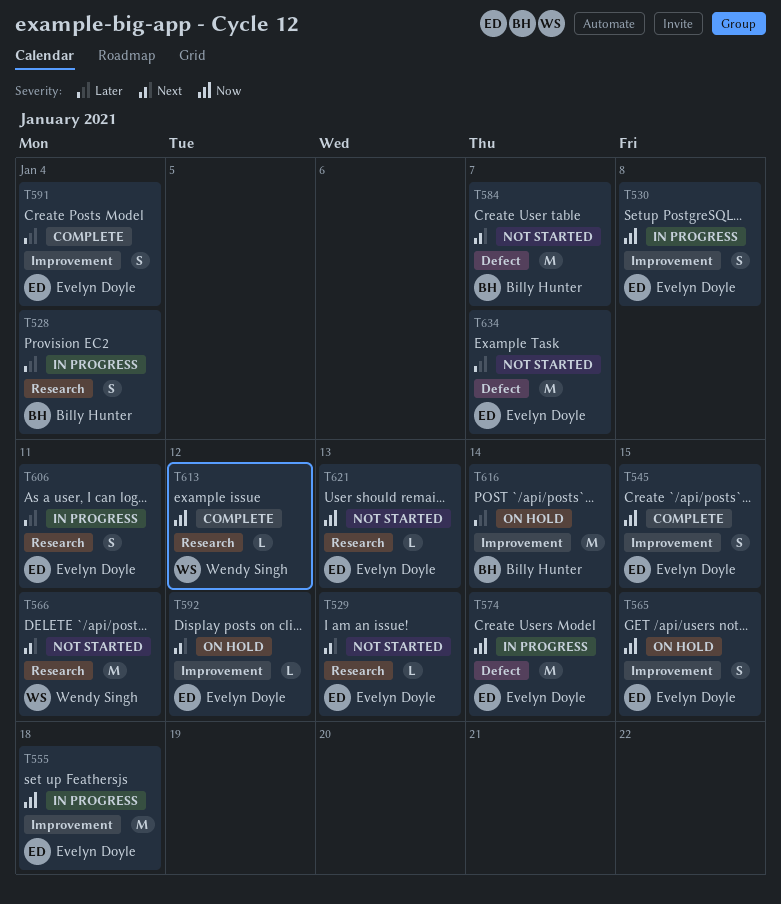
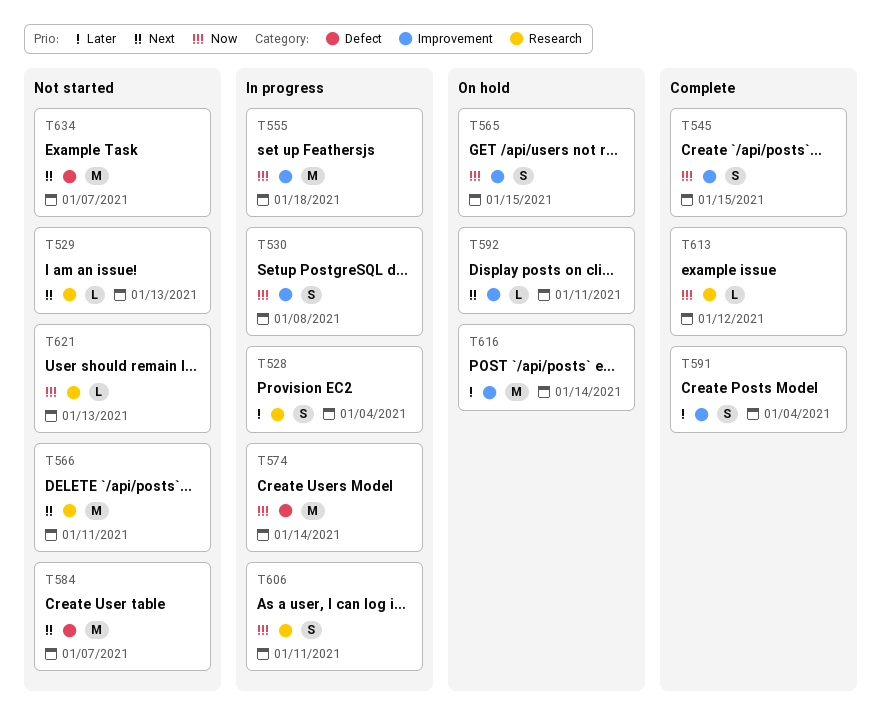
T592, due: Jan 12 -> Jan 11
T606, priority: Later -> Now
T634, priority: Later -> Next

